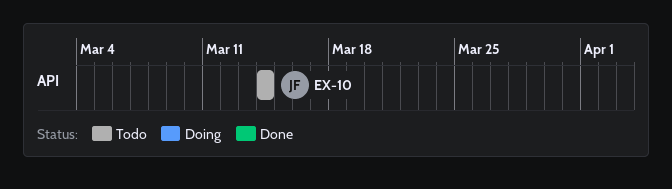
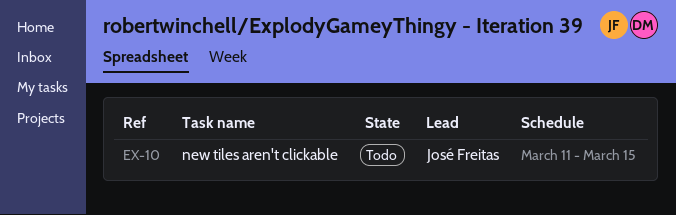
EX-10, start: Mar 14 -> Mar 11
EX-10, due: Mar 14 -> Mar 15

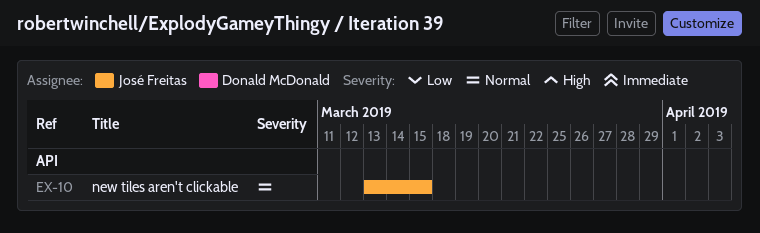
EX-10, start: Mar 11 -> Mar 13

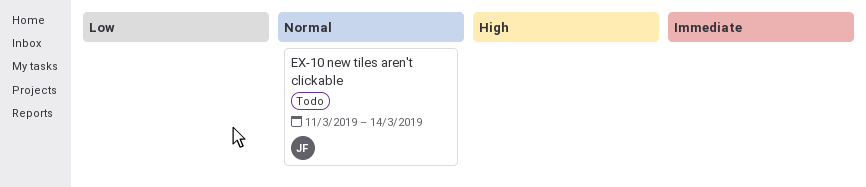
EX-10, start: Mar 13 -> Mar 11
EX-10, due: Mar 15 -> Mar 14

